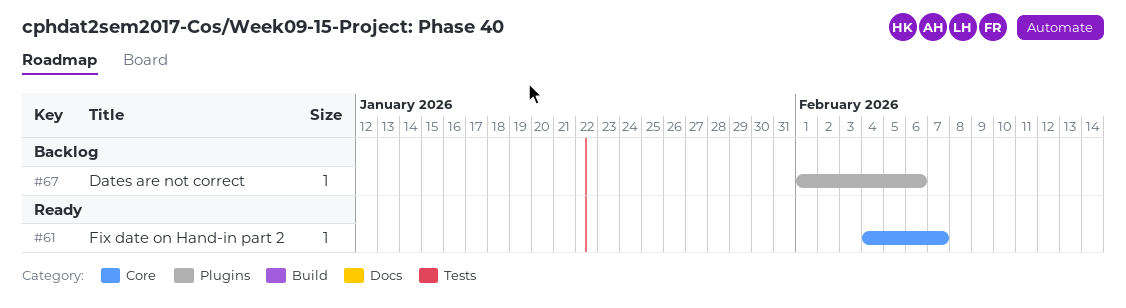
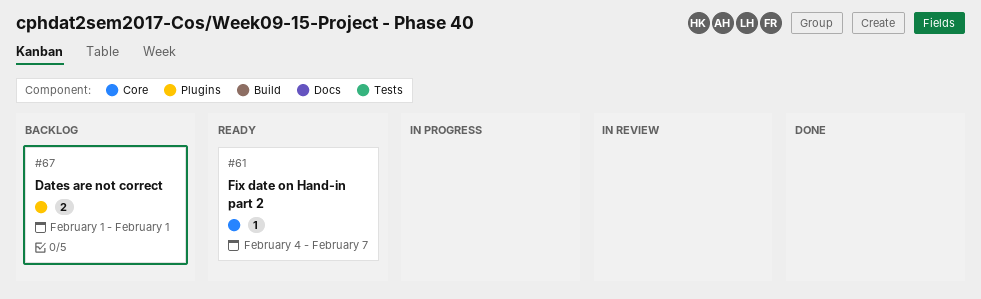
#67, estimate: 1 -> 2
#67, due: Feb 6 -> Feb 1

